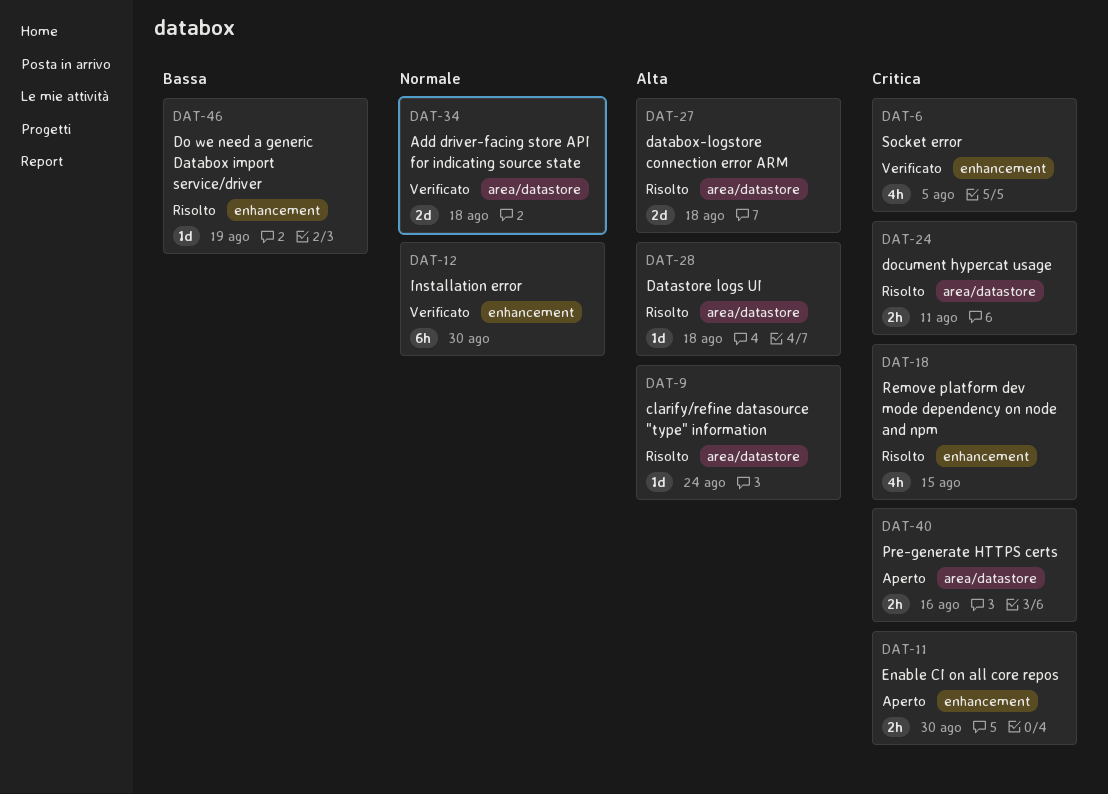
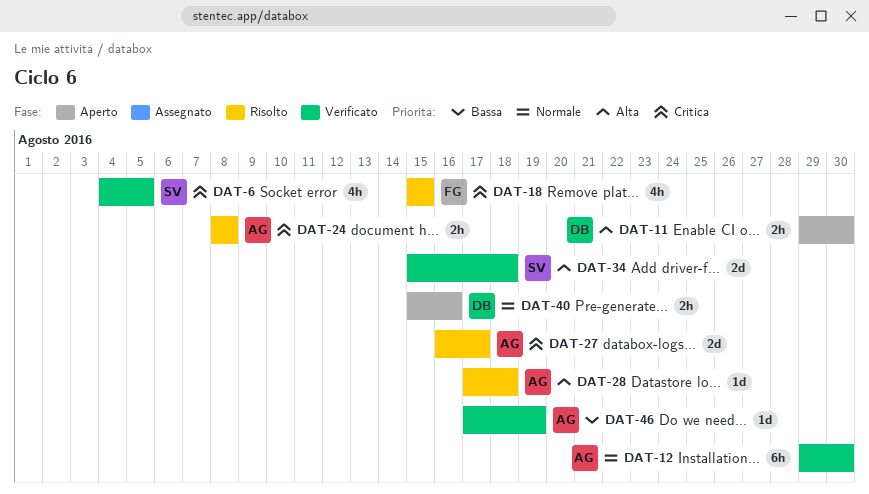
DAT-9: present -> none
DAT-11, priority: Critica -> Alta
DAT-24, due: Aug 11 -> Aug 8
DAT-27, priority: Alta -> Critica
DAT-27, due: Aug 18 -> Aug 17
DAT-34, priority: Normale -> Alta
DAT-40, priority: Critica -> Normale
DAT-46, status: Risolto -> Verificato

